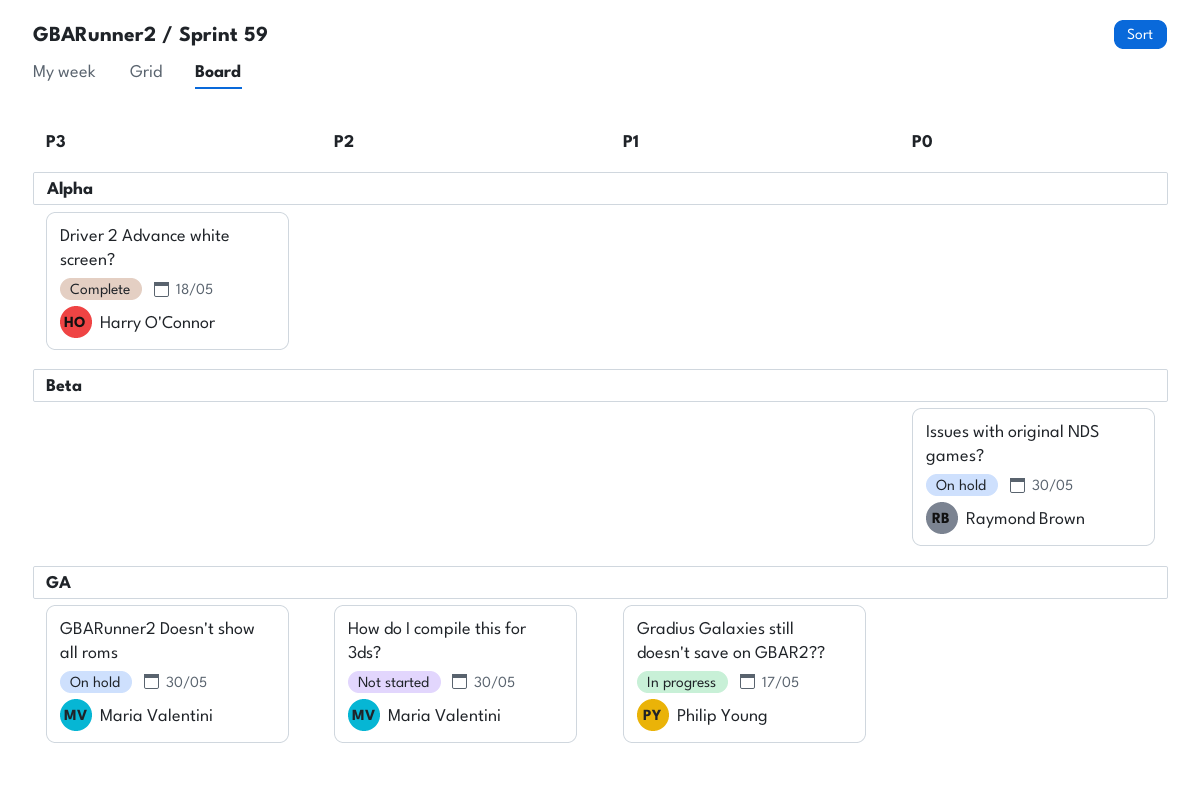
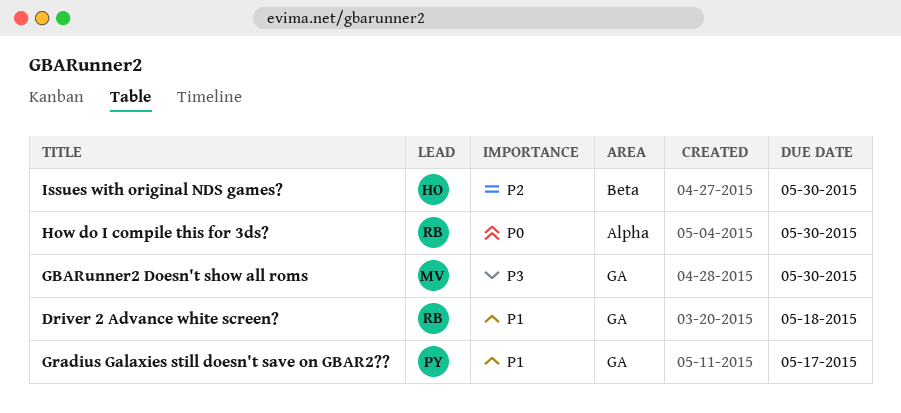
Driver 2 Advance white screen?, owner: Harry O'Connor -> Raymond Brown
Driver 2 Advance white screen?, priority: P3 -> P1
Driver 2 Advance white screen?, label: Alpha -> GA
How do I compile this for 3ds?, owner: Maria Valentini -> Raymond Brown
How do I compile this for 3ds?, priority: P2 -> P0
How do I compile this for 3ds?, label: GA -> Alpha
Issues with original NDS games?, owner: Raymond Brown -> Harry O'Connor
Issues with original NDS games?, priority: P0 -> P2

